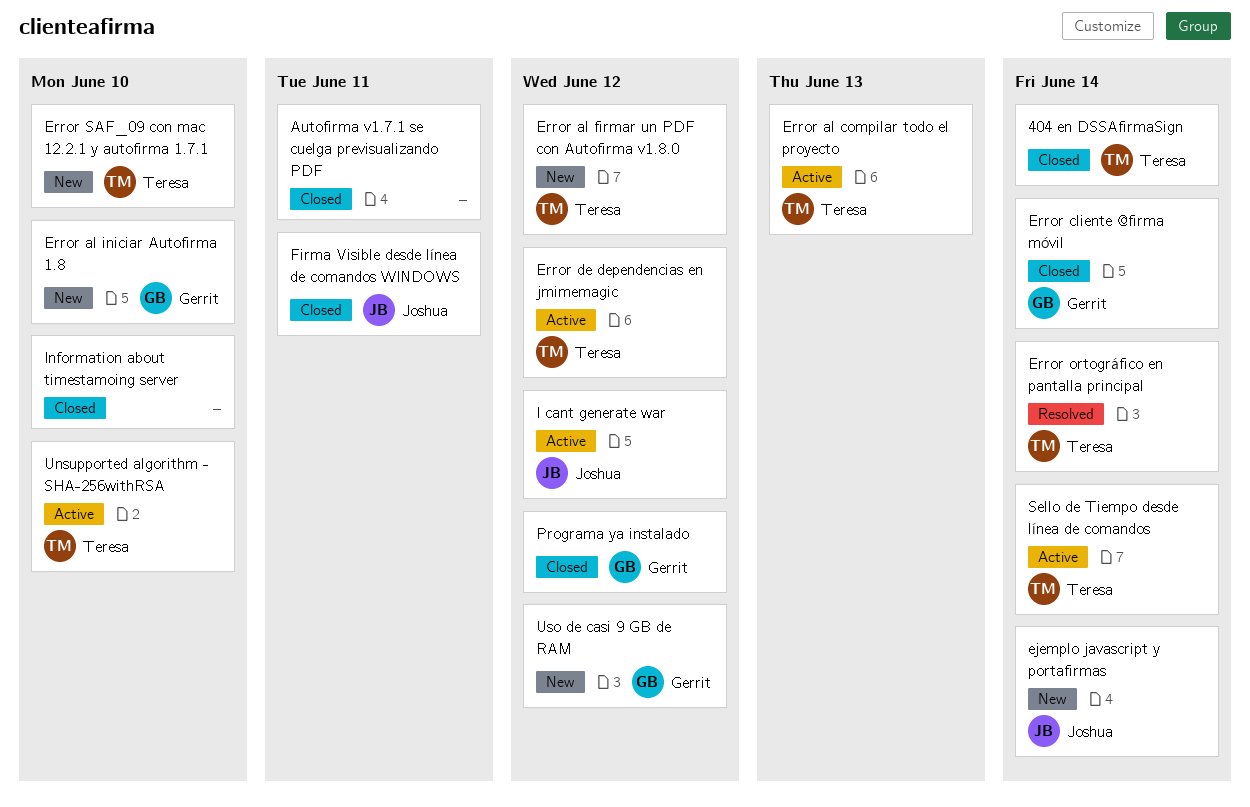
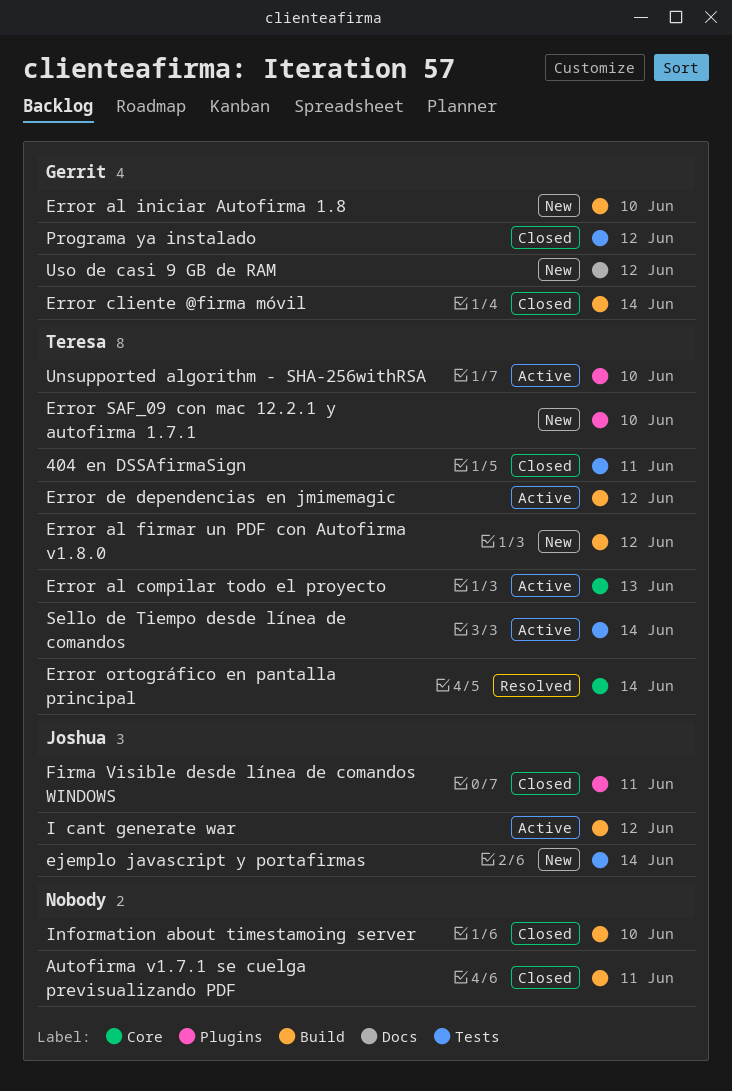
404 en DSSAfirmaSign, due: Jun 14 -> Jun 11

